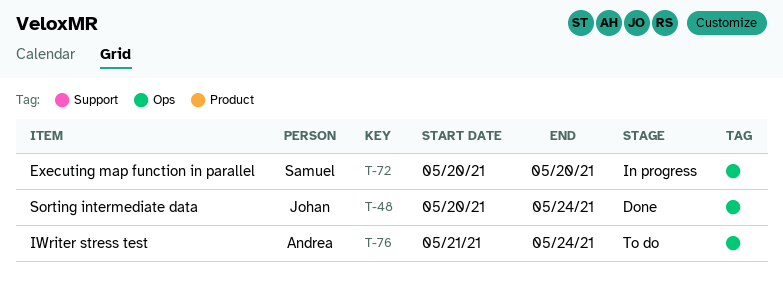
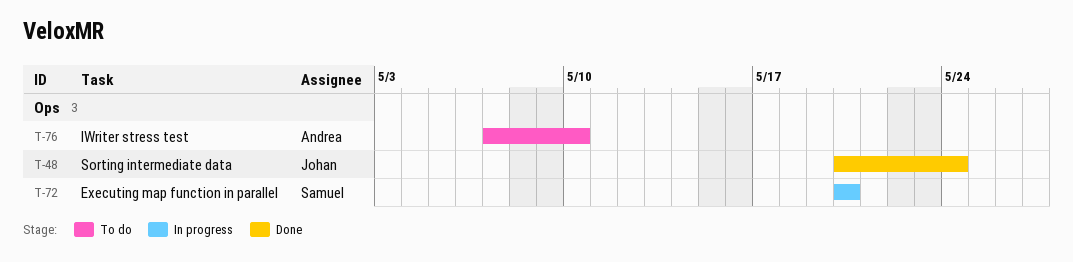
T-76, start: May 21 -> May 7
T-76, due: May 24 -> May 10

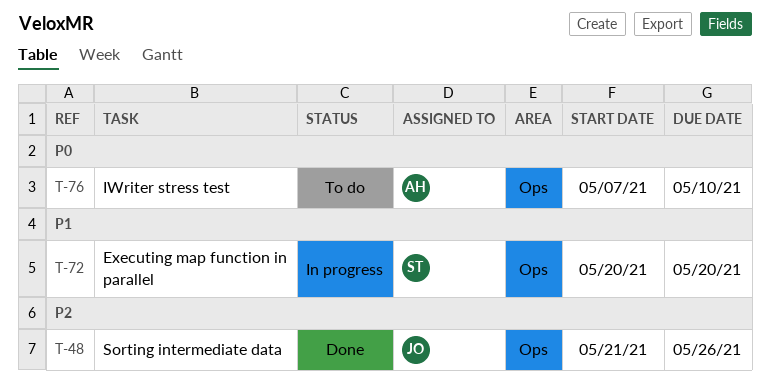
T-48, start: May 20 -> May 21
T-48, due: May 24 -> May 26

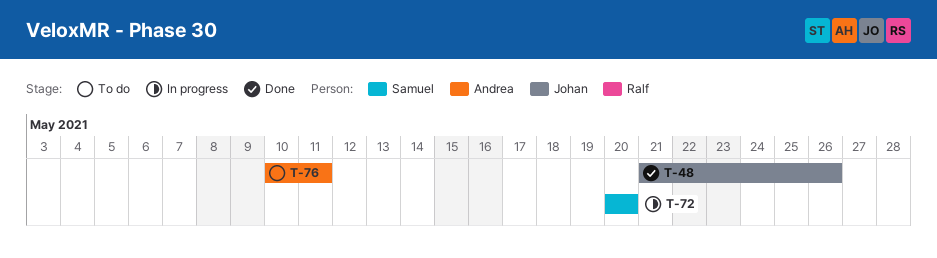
T-76, start: May 7 -> May 10
T-76, due: May 10 -> May 11

